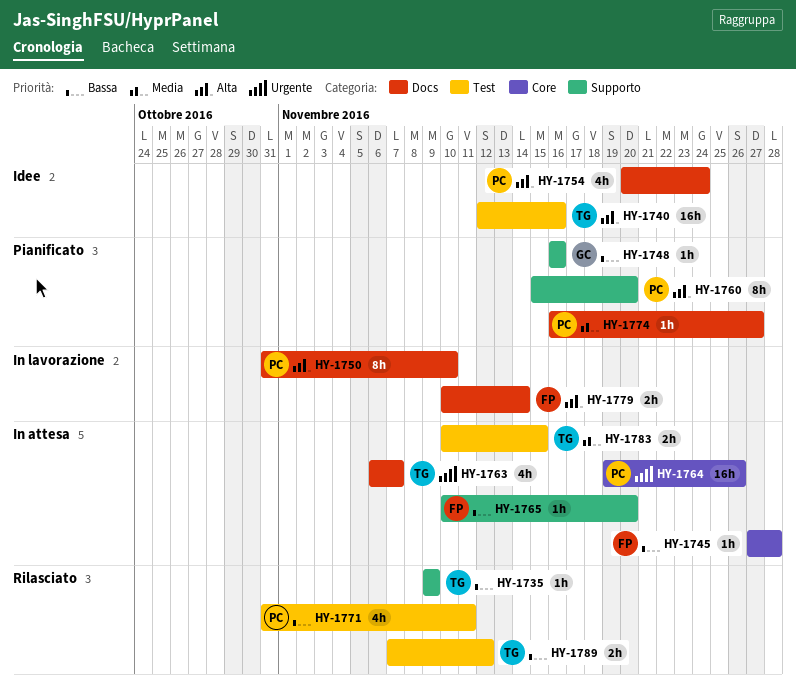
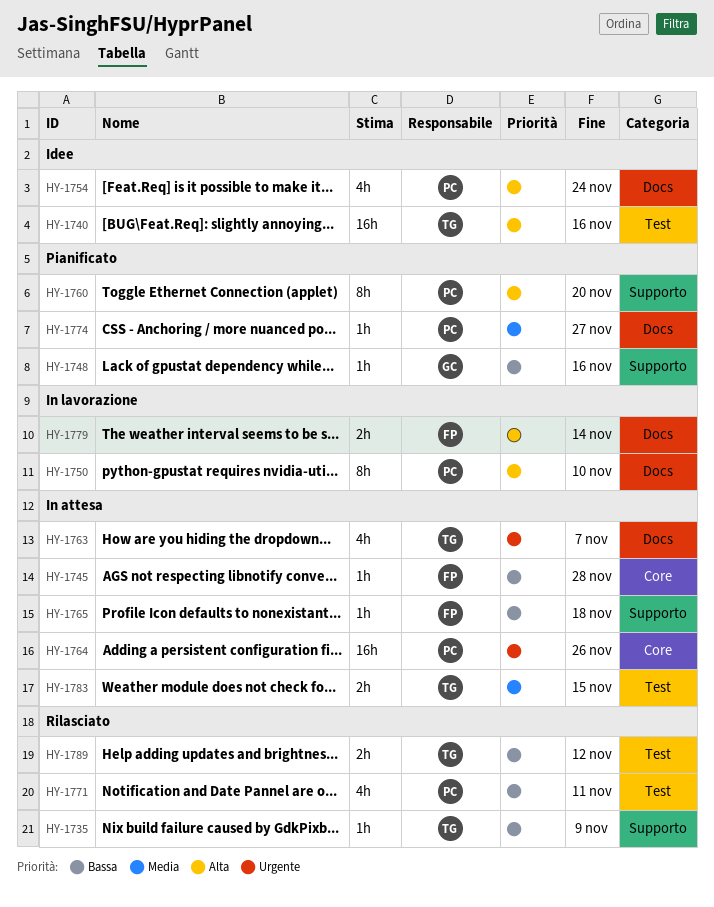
HY-1765, due: Nov 20 -> Nov 18

